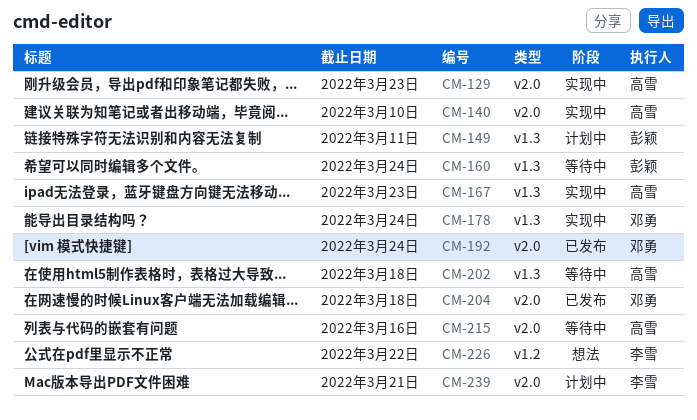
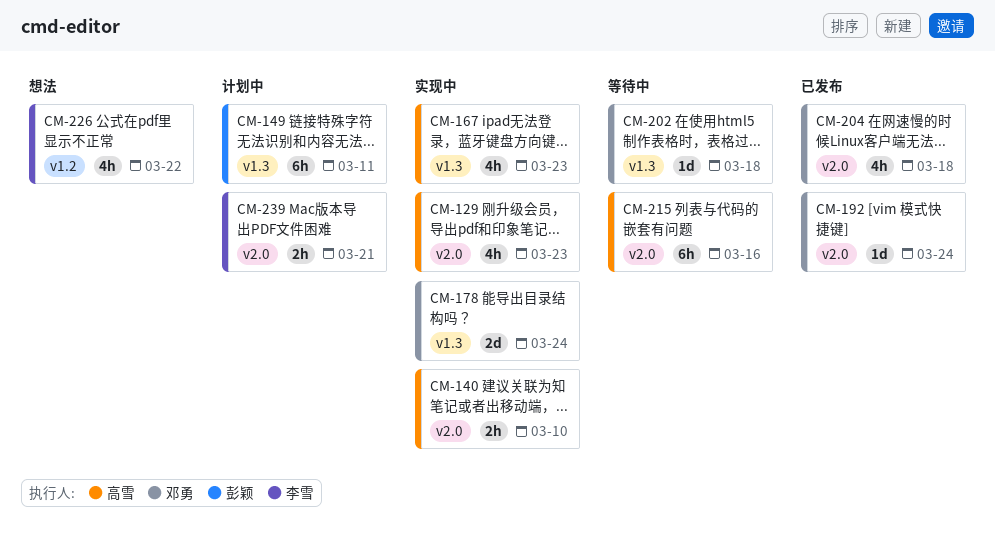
CM-160: present -> none
CM-202, owner: 高雪 -> 邓勇

